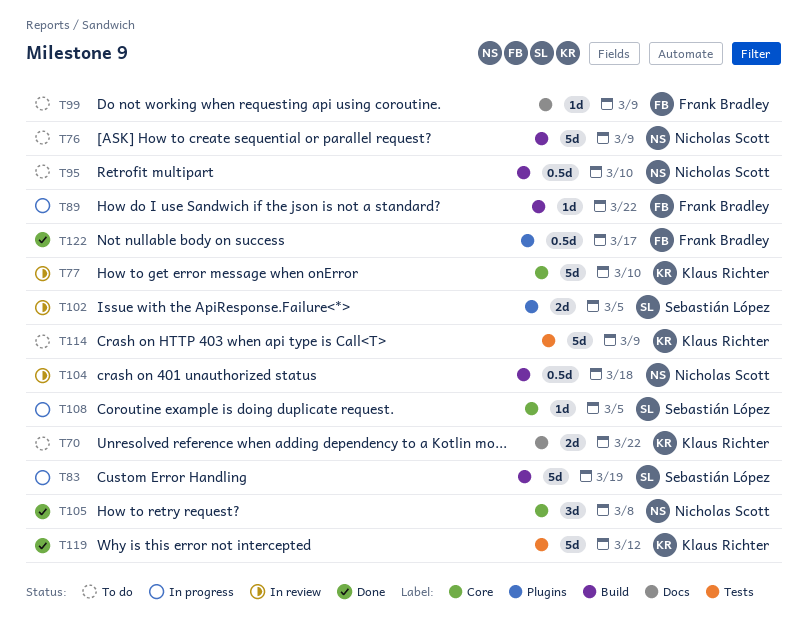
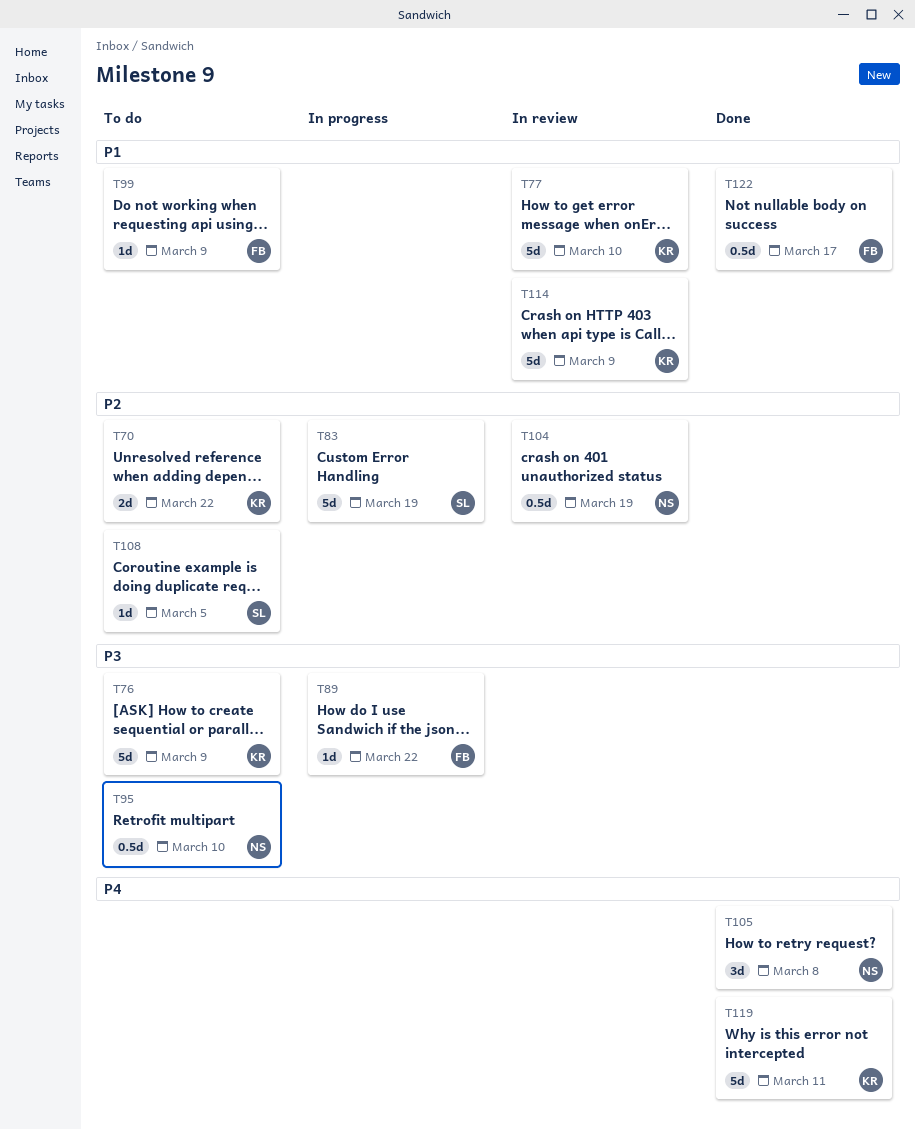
T76, owner: Nicholas Scott -> Klaus Richter
T102: present -> none
T104, due: Mar 18 -> Mar 19
T108, status: In progress -> To do
T114, status: To do -> In review
T119, due: Mar 12 -> Mar 11

